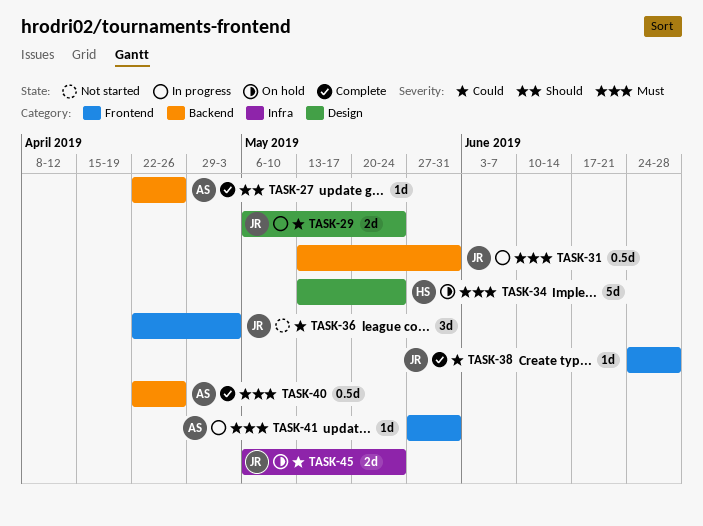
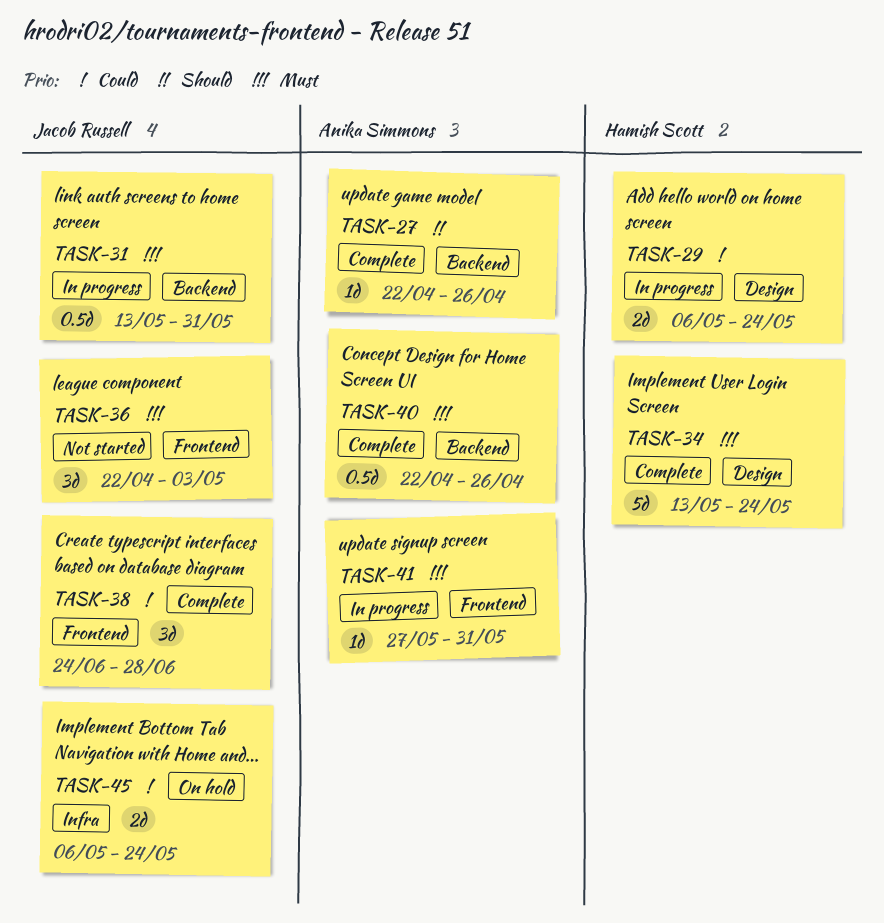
TASK-29, owner: Jacob Russell -> Hamish Scott
TASK-34, status: On hold -> Complete
TASK-36, priority: Could -> Must
TASK-38, estimate: 1d -> 3d

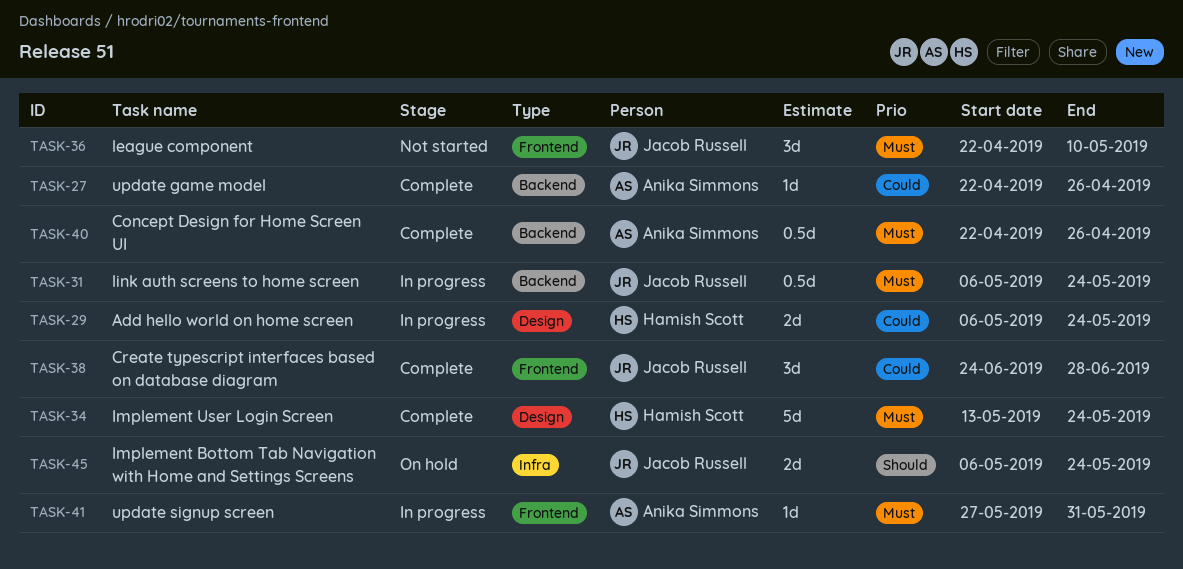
TASK-27, priority: Should -> Could
TASK-31, start: May 13 -> May 6
TASK-31, due: May 31 -> May 24
TASK-36, due: May 3 -> May 10
TASK-45, priority: Could -> Should

